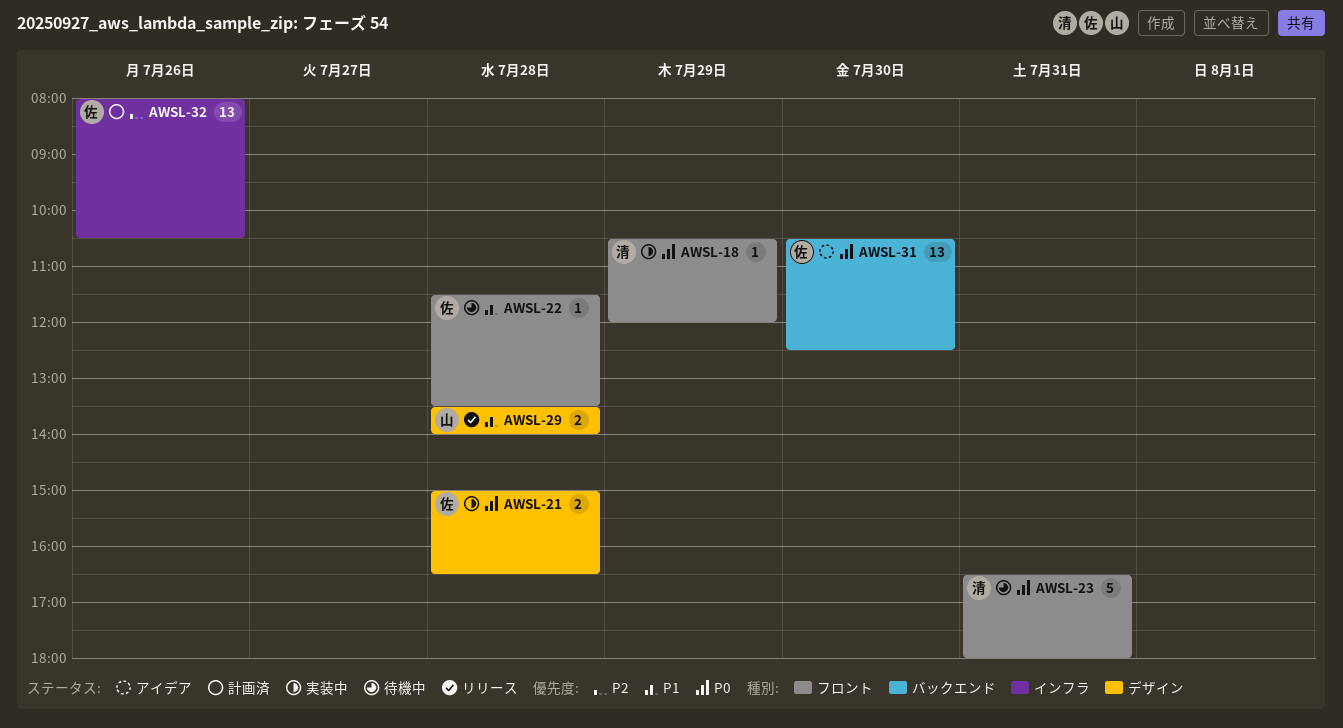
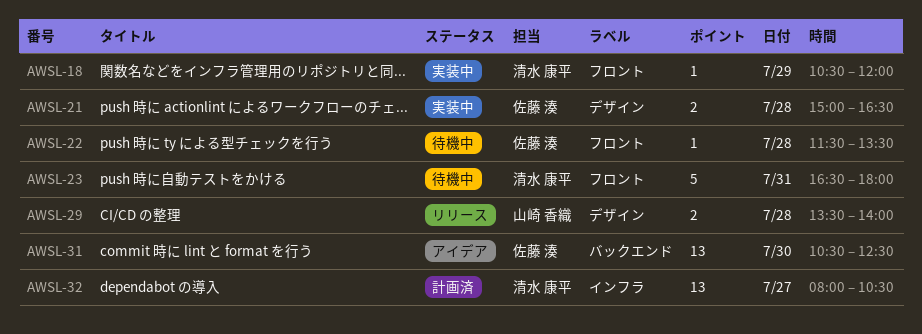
AWSL-32, owner: 佐藤 湊 -> 清水 康平
AWSL-32, day: Jul 26 -> Jul 27

